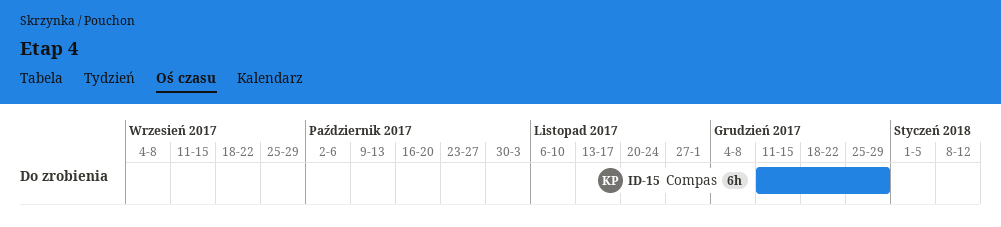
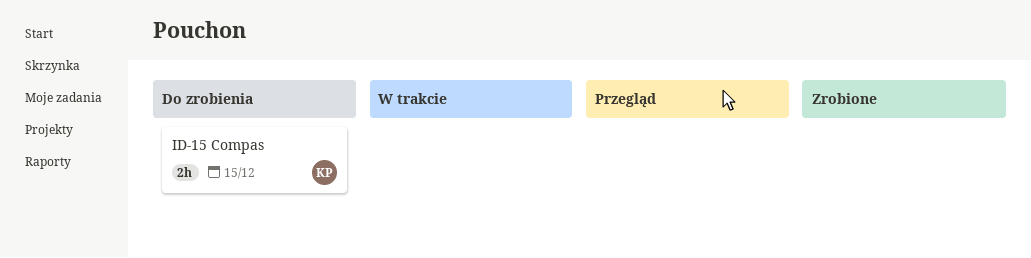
ID-15, estimate: 6h -> 2h
ID-15, due: Dec 29 -> Dec 15

